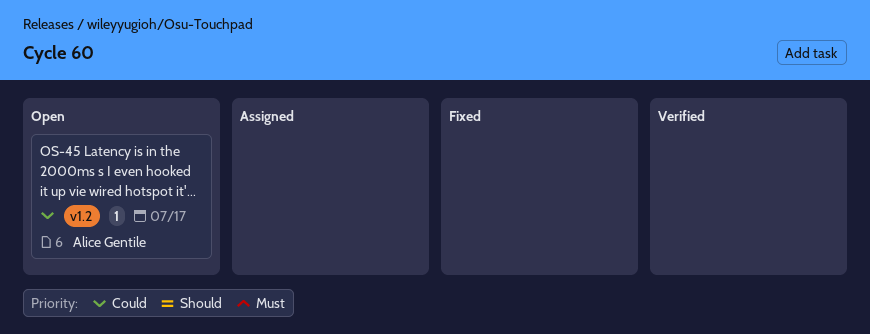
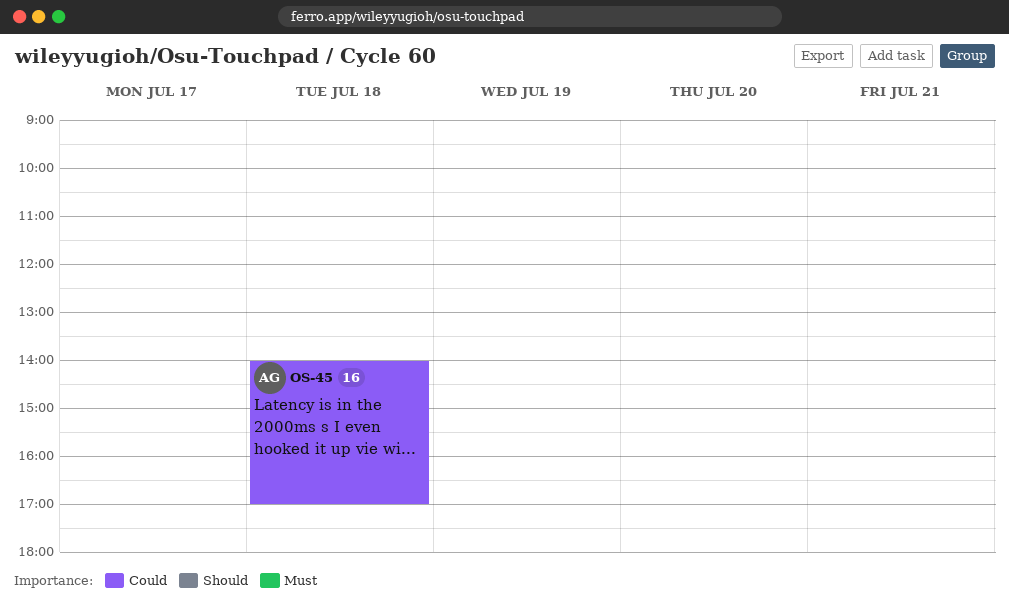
OS-45, estimate: 1 -> 16
OS-45, day: Jul 17 -> Jul 18

